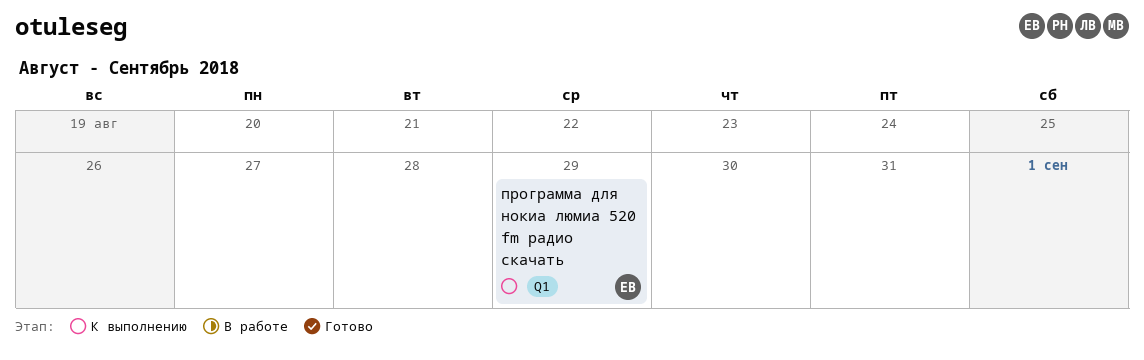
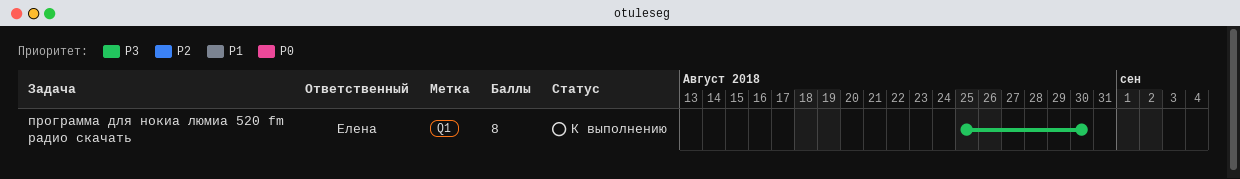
программа для нокиа люмиа 520 fm радио скачать, due: Aug 29 -> Aug 30

